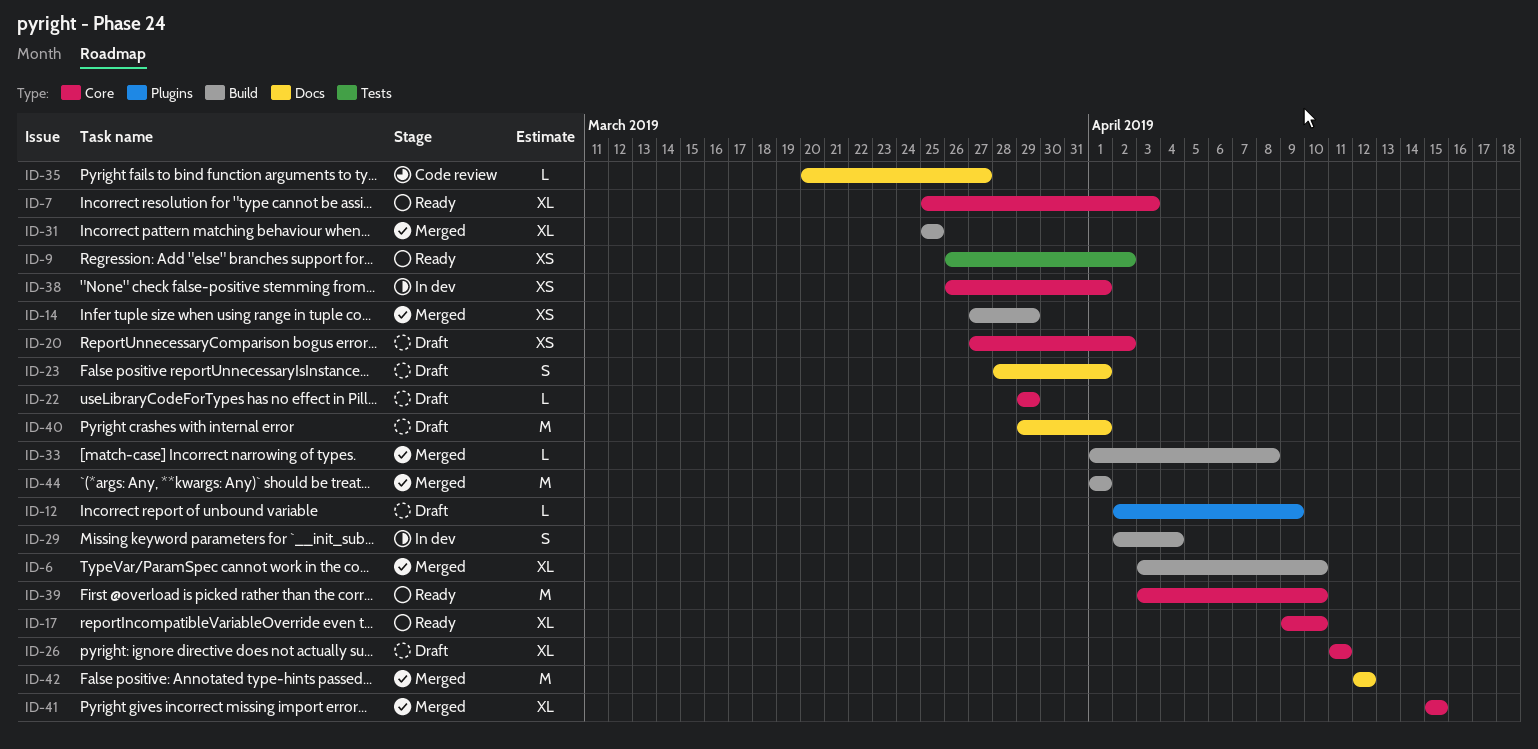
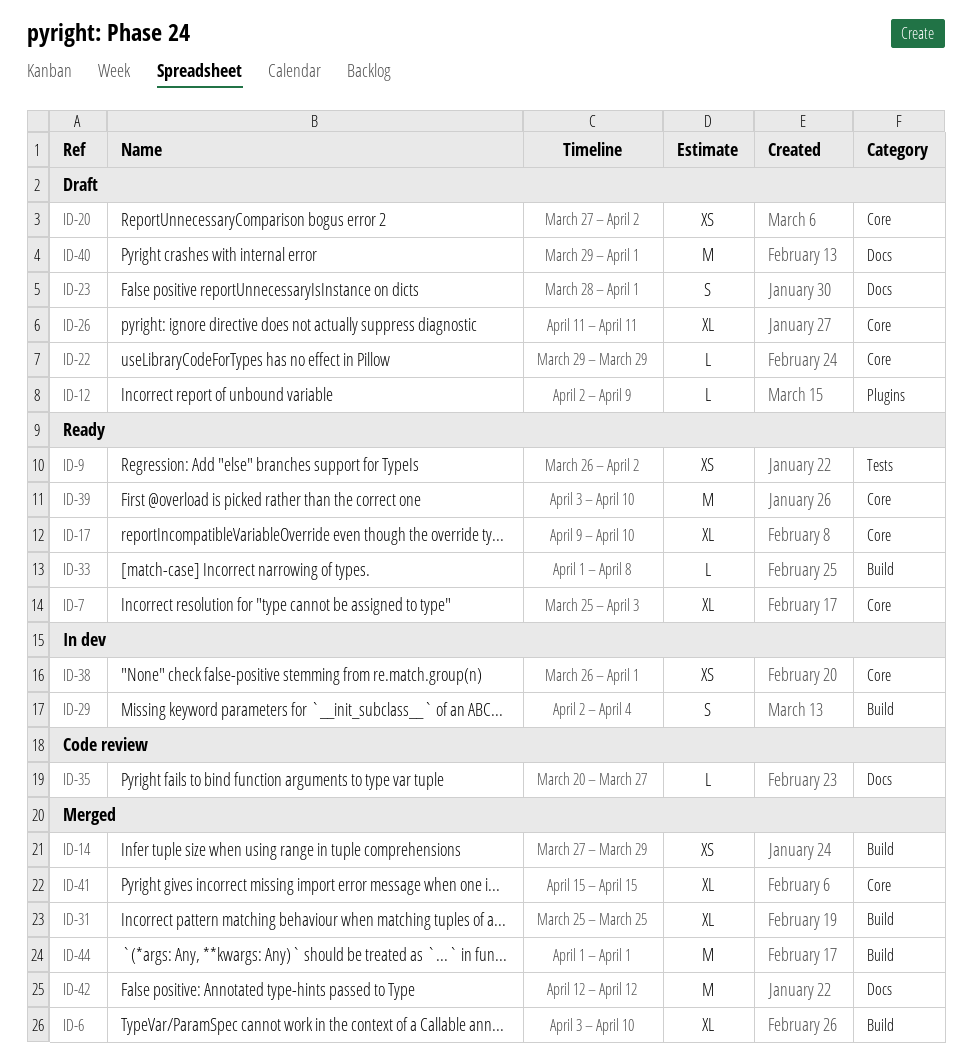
ID-33, status: Merged -> Ready

